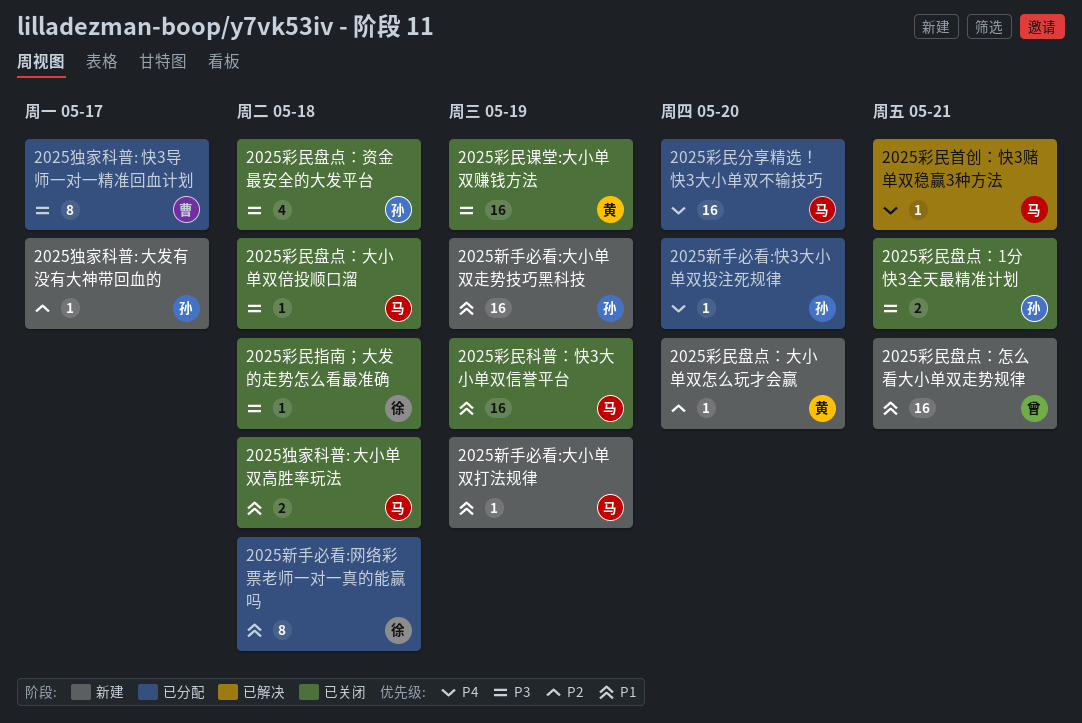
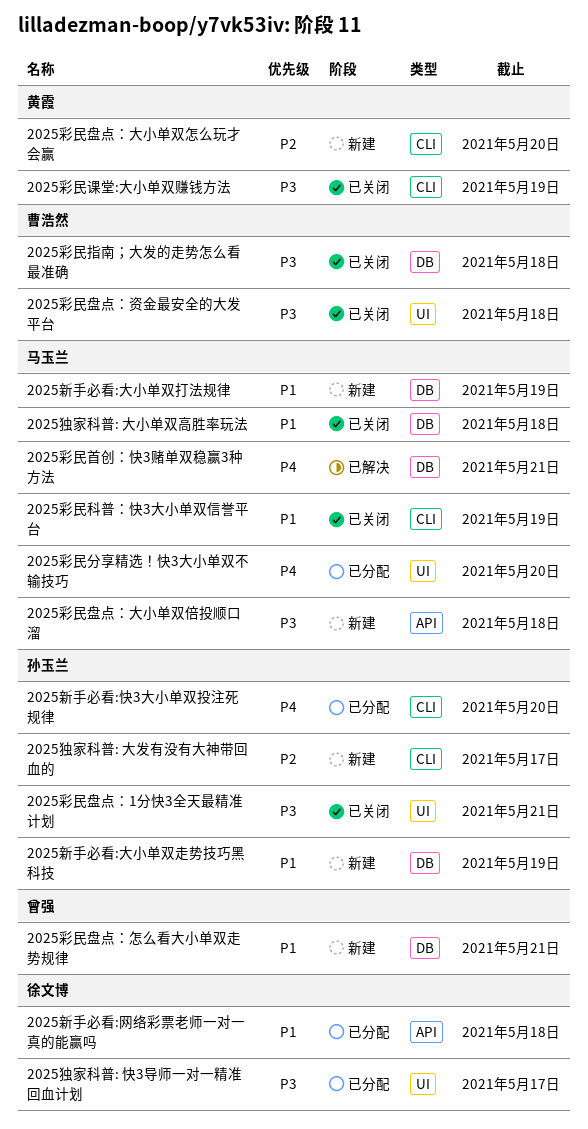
2025彩民指南；大发的走势怎么看最准确, owner: 徐文博 -> 曹浩然
2025彩民盘点：大小单双倍投顺口溜, status: 已关闭 -> 新建
2025彩民盘点：资金最安全的大发平台, owner: 孙玉兰 -> 曹浩然
2025独家科普: 快3导师一对一精准回血计划, owner: 曹浩然 -> 徐文博

